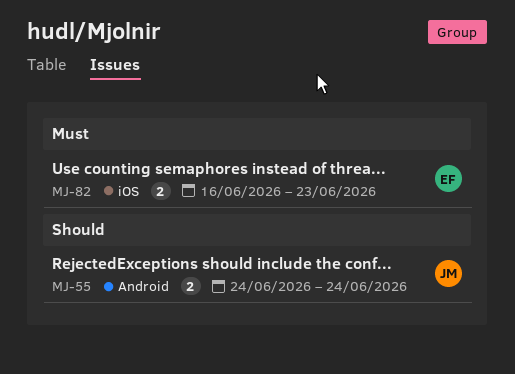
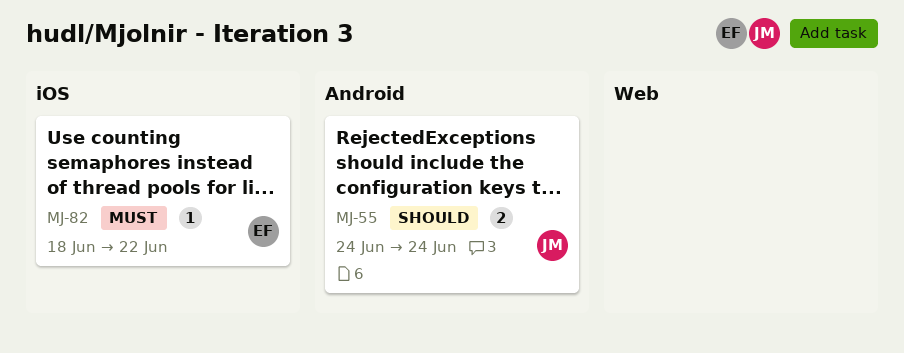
MJ-82, estimate: 2 -> 1
MJ-82, start: Jun 16 -> Jun 18
MJ-82, due: Jun 23 -> Jun 22

